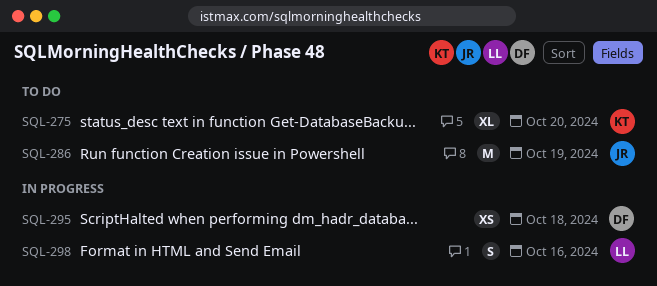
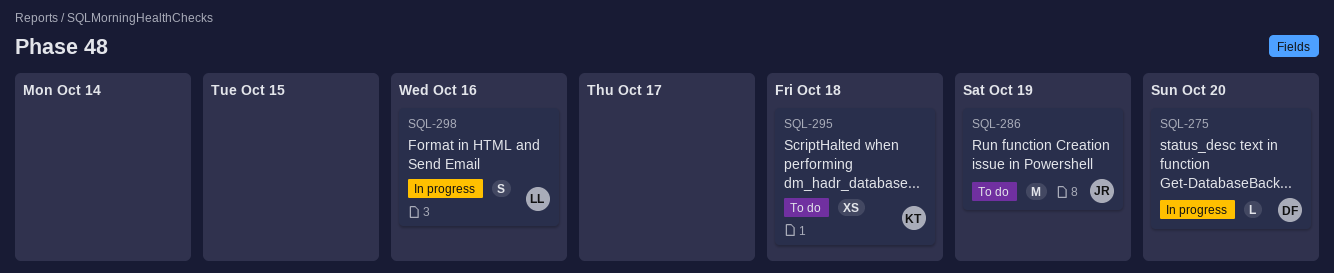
SQL-275, status: To do -> In progress
SQL-275, owner: KT -> DF
SQL-275, estimate: XL -> L
SQL-295, status: In progress -> To do
SQL-295, owner: DF -> KT

